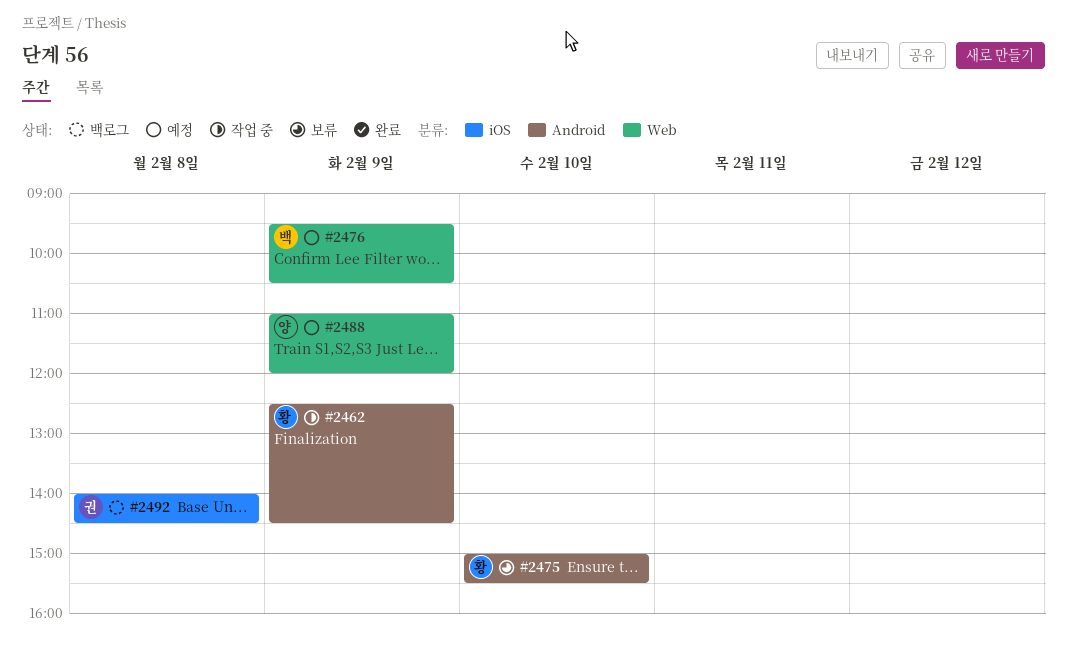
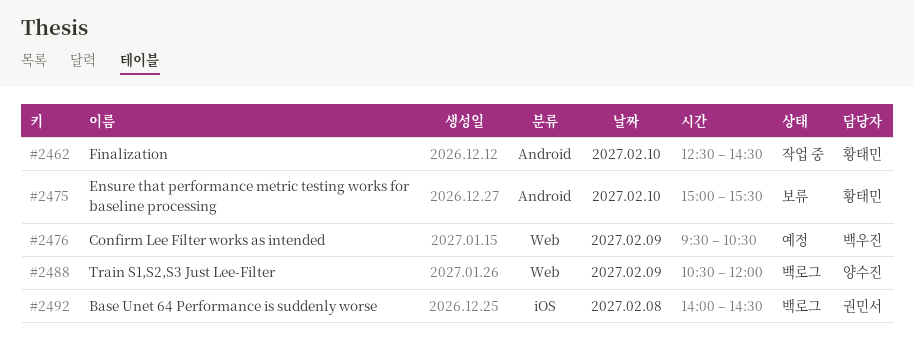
#2462, day: Feb 9 -> Feb 10
#2488, status: 예정 -> 백로그
#2488, begins: 11:00 -> 10:30

